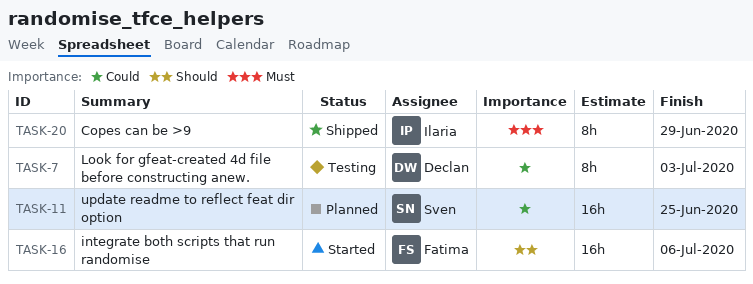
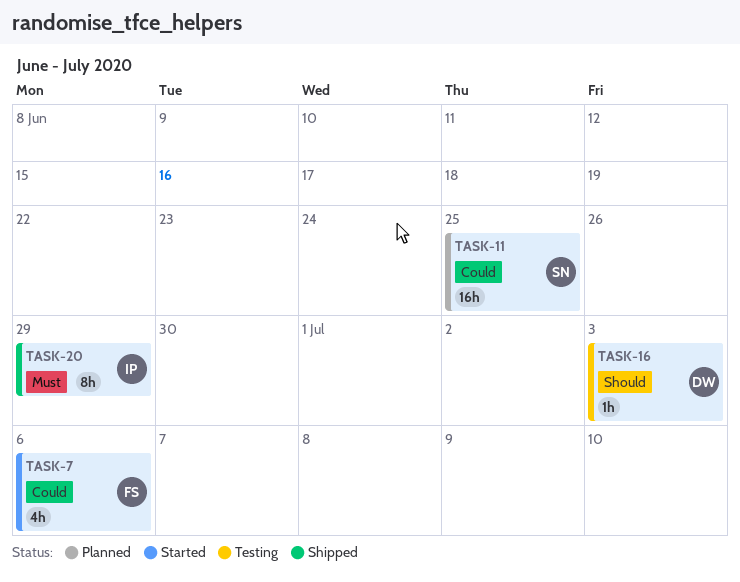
TASK-7, status: Testing -> Started
TASK-7, owner: Declan -> Fatima
TASK-7, estimate: 8h -> 4h
TASK-7, due: Jul 3 -> Jul 6
TASK-16, status: Started -> Testing
TASK-16, owner: Fatima -> Declan
TASK-16, estimate: 16h -> 1h
TASK-16, due: Jul 6 -> Jul 3

